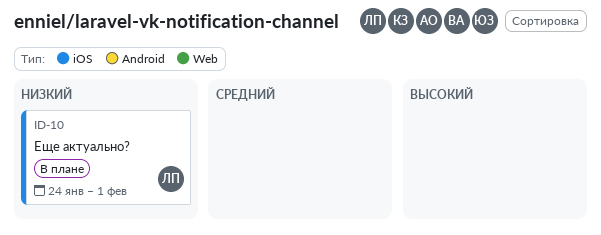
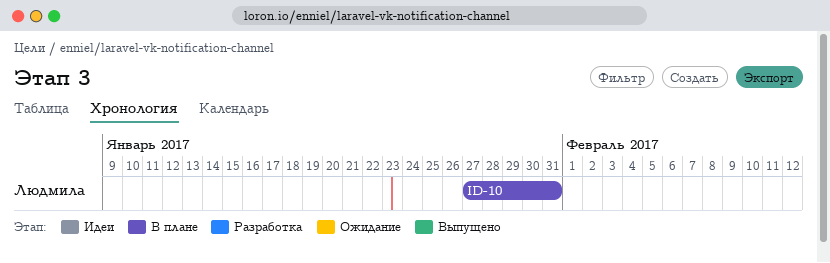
ID-10, start: Jan 24 -> Jan 27
ID-10, due: Feb 1 -> Jan 31

